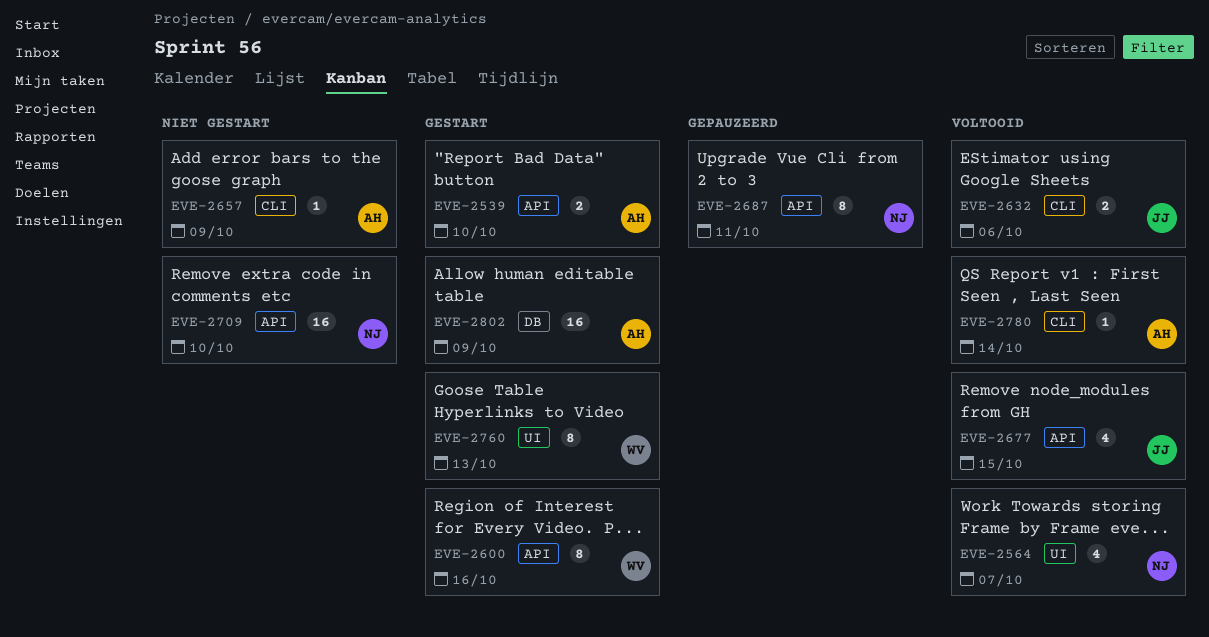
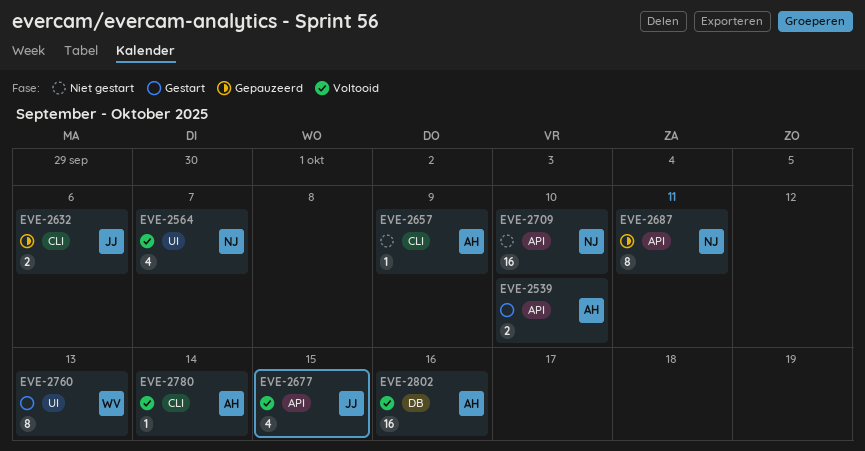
EVE-2600: present -> none
EVE-2632, status: Voltooid -> Gepauzeerd
EVE-2802, status: Gestart -> Voltooid
EVE-2802, due: Oct 9 -> Oct 16

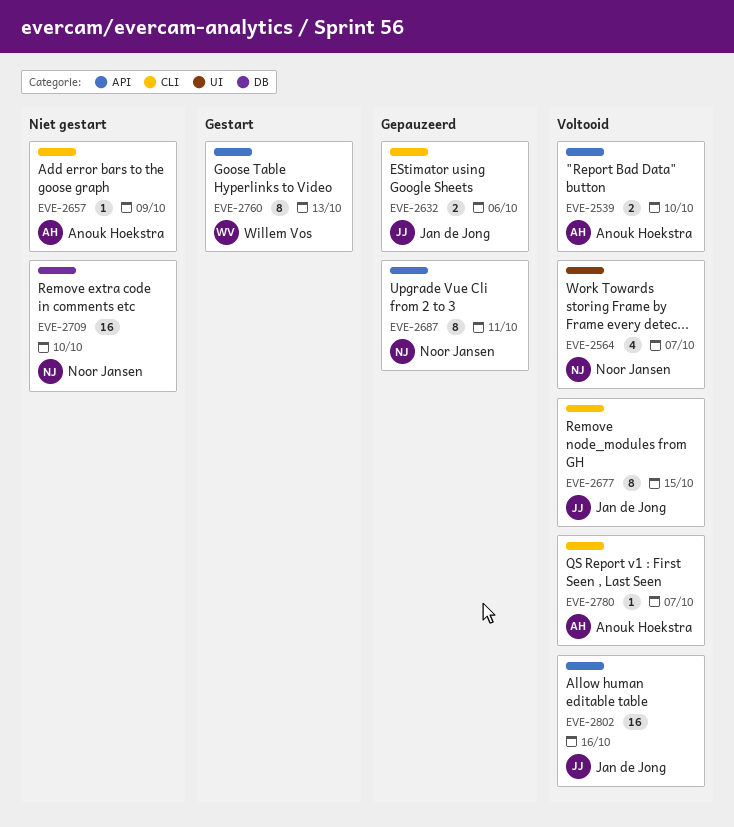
EVE-2539, status: Gestart -> Voltooid
EVE-2677, label: API -> CLI
EVE-2677, estimate: 4 -> 8
EVE-2709, label: API -> DB
EVE-2760, label: UI -> API
EVE-2780, due: Oct 14 -> Oct 7
EVE-2802, owner: Anouk Hoekstra -> Jan de Jong
EVE-2802, label: DB -> API

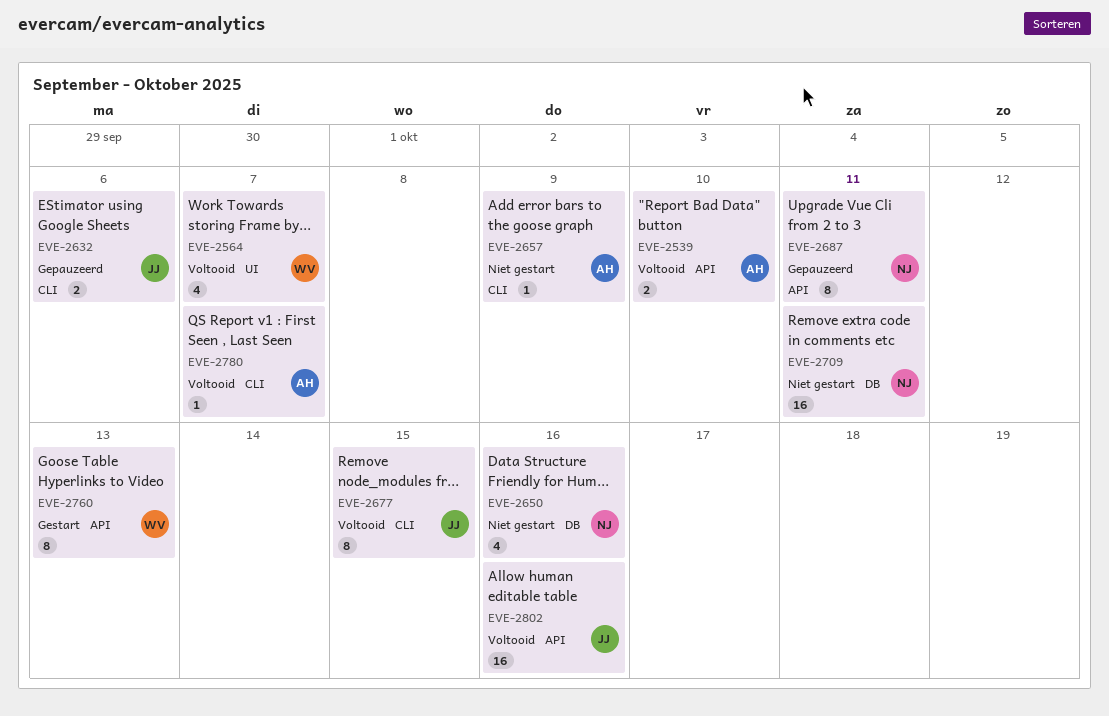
EVE-2564, owner: Noor Jansen -> Willem Vos
EVE-2650: none -> present
EVE-2709, due: Oct 10 -> Oct 11

